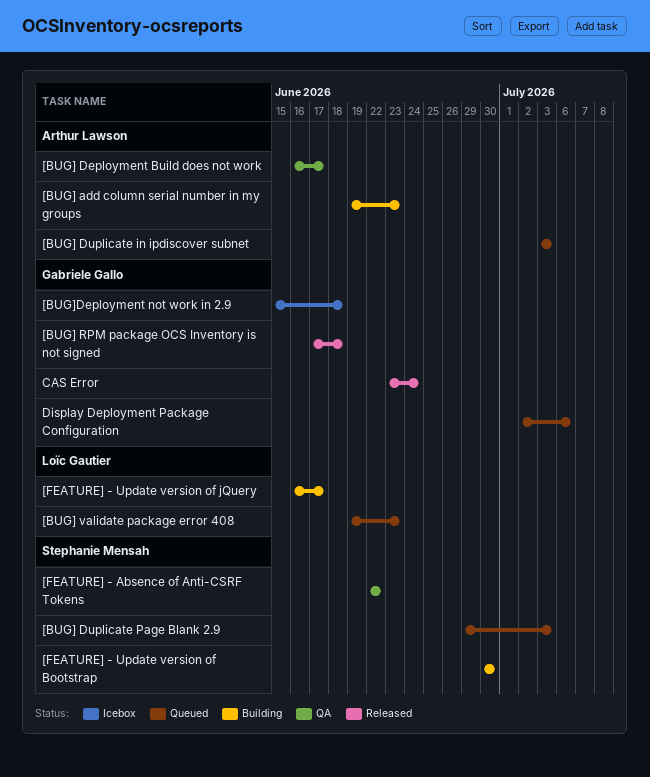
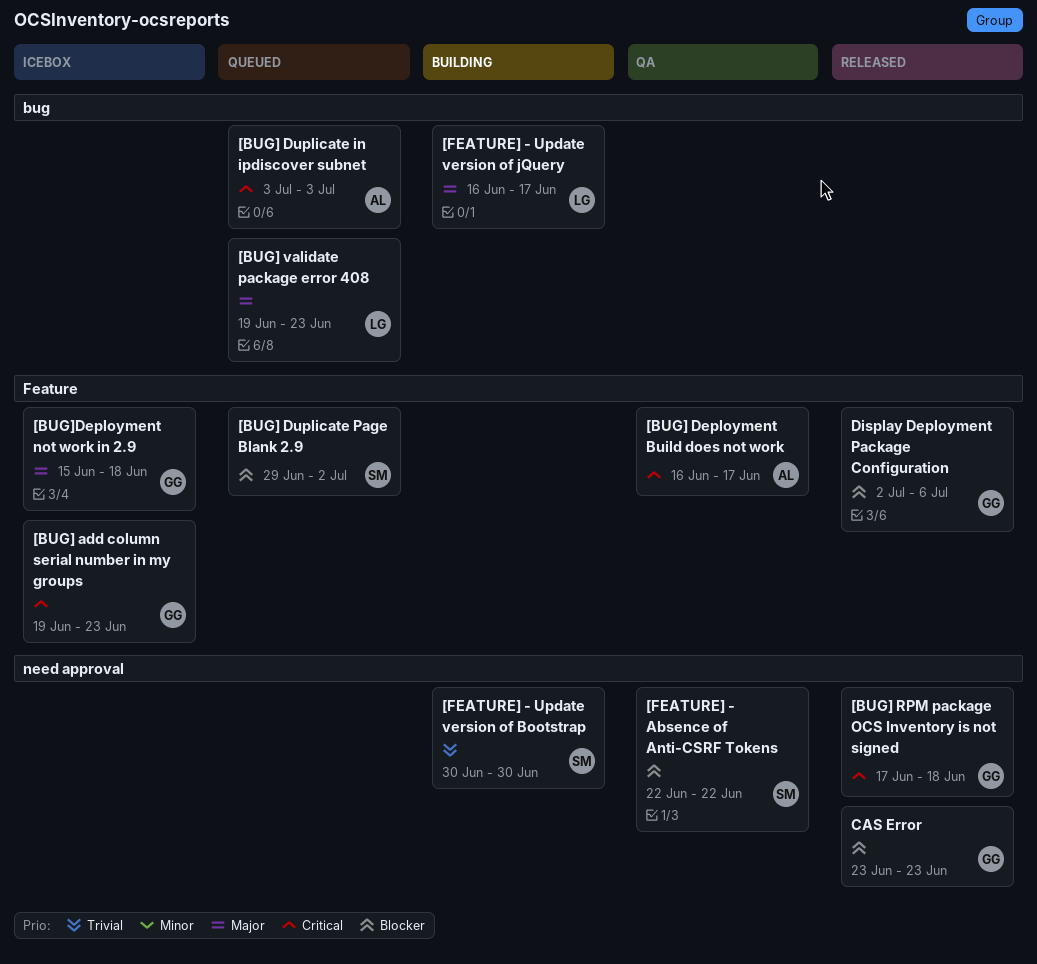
[BUG] add column serial number in my groups, status: Building -> Icebox
[BUG] add column serial number in my groups, owner: Arthur Lawson -> Gabriele Gallo
[BUG] Duplicate Page Blank 2.9, due: Jul 3 -> Jul 2
CAS Error, due: Jun 24 -> Jun 23
Display Deployment Package Configuration, status: Queued -> Released

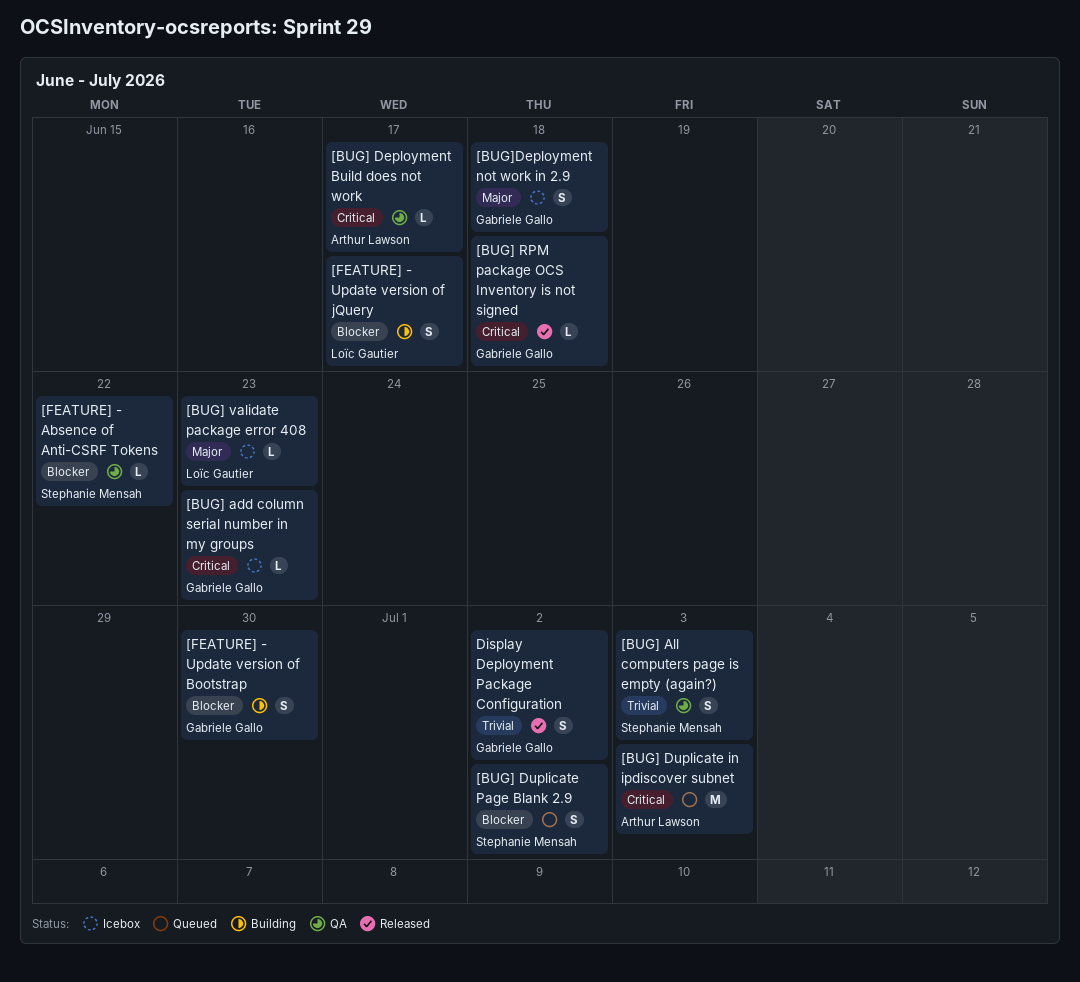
[BUG] All computers page is empty (again?): none -> present
[BUG] validate package error 408, status: Queued -> Icebox
[FEATURE] - Update version of Bootstrap, owner: Stephanie Mensah -> Gabriele Gallo
[FEATURE] - Update version of Bootstrap, priority: Trivial -> Blocker
[FEATURE] - Update version of jQuery, priority: Major -> Blocker
CAS Error: present -> none
Display Deployment Package Configuration, priority: Blocker -> Trivial
Display Deployment Package Configuration, due: Jul 6 -> Jul 2

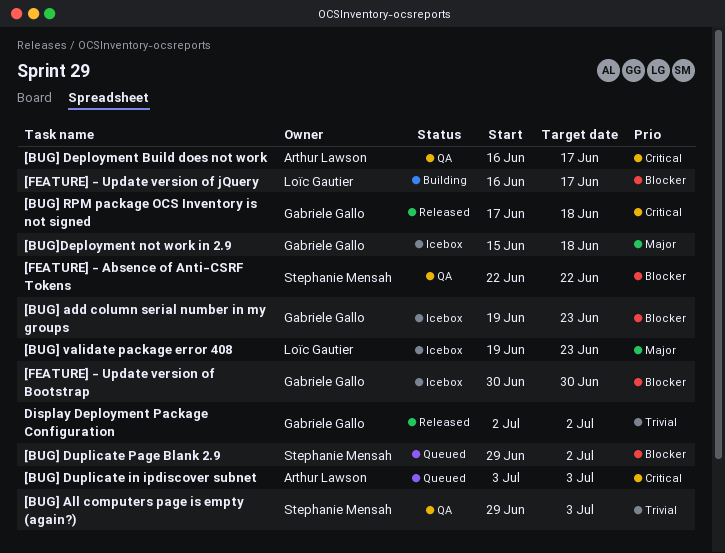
[BUG] add column serial number in my groups, priority: Critical -> Blocker
[FEATURE] - Update version of Bootstrap, status: Building -> Icebox

